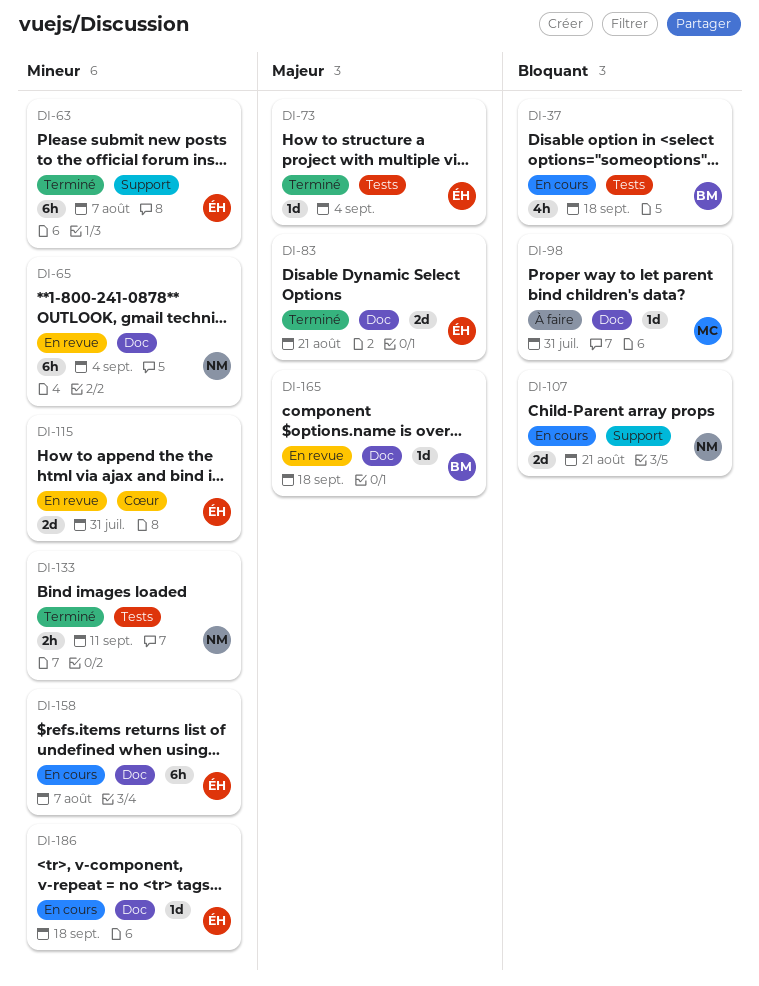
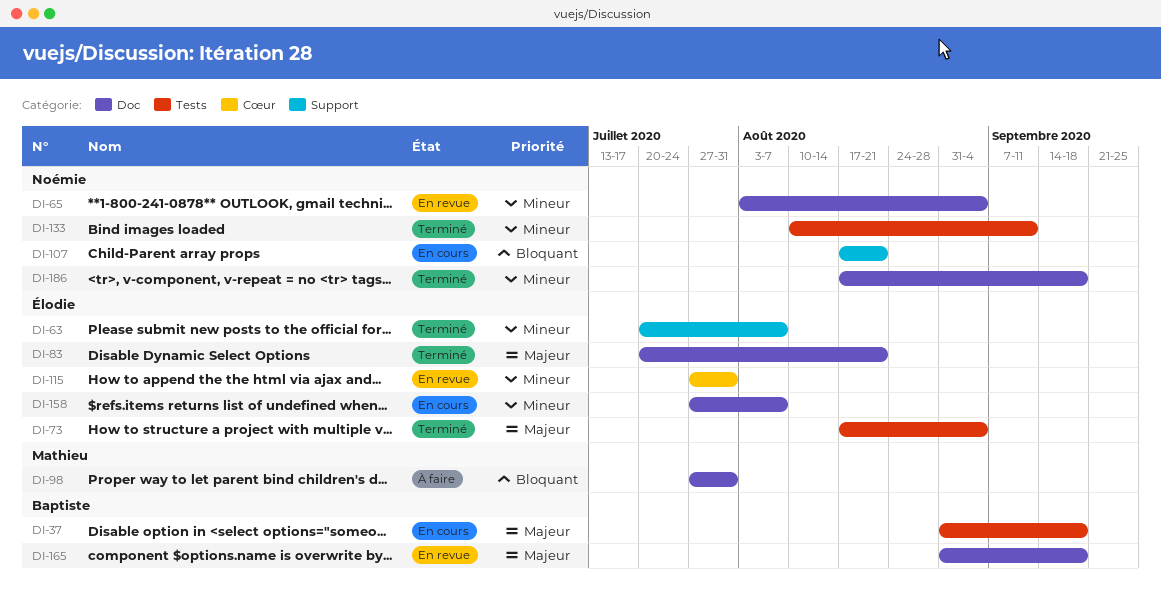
DI-37, priority: Bloquant -> Majeur
DI-186, status: En cours -> Terminé
DI-186, owner: Élodie -> Noémie

